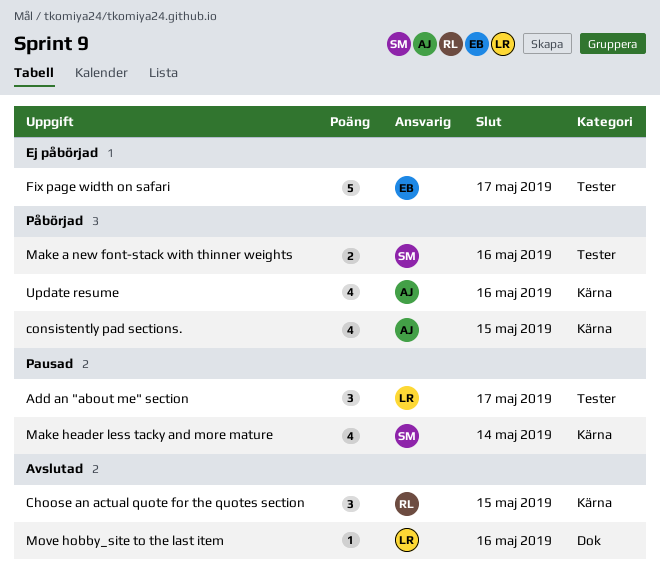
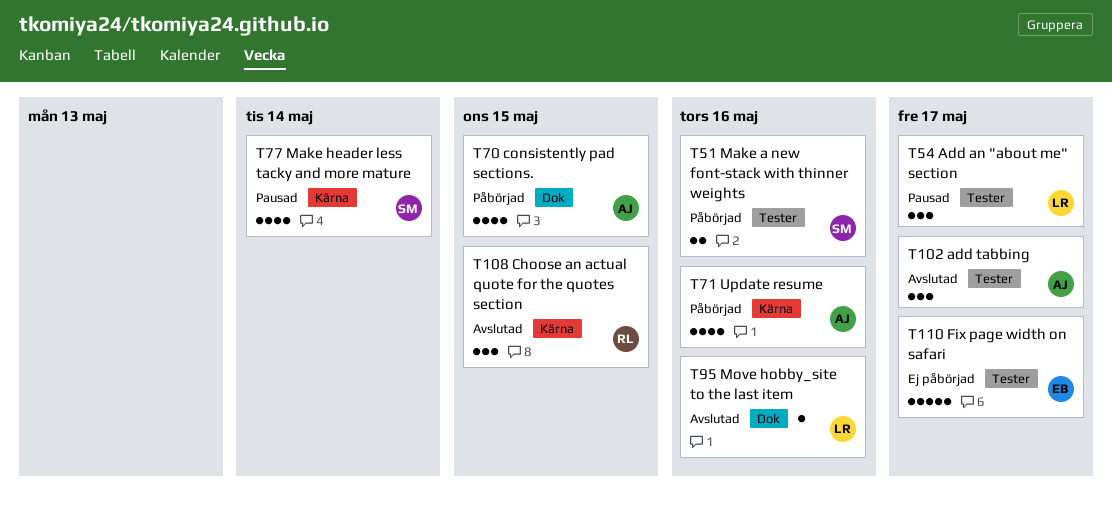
add tabbing: none -> present
consistently pad sections., label: Kärna -> Dok

